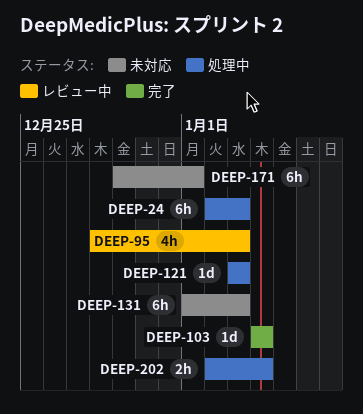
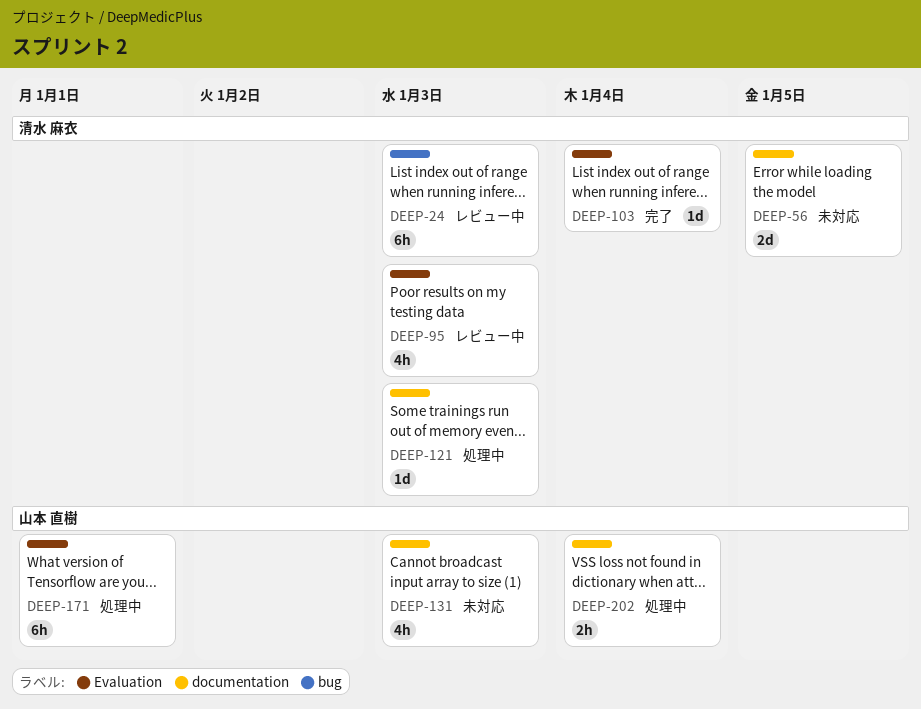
DEEP-24, status: 処理中 -> レビュー中
DEEP-56: none -> present
DEEP-131, estimate: 6h -> 4h
DEEP-171, status: 未対応 -> 処理中

